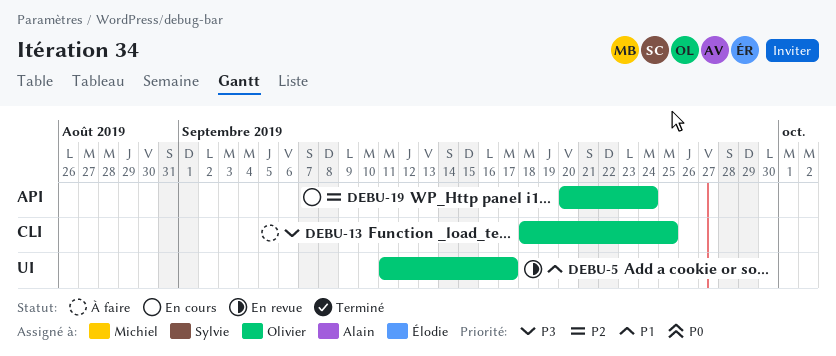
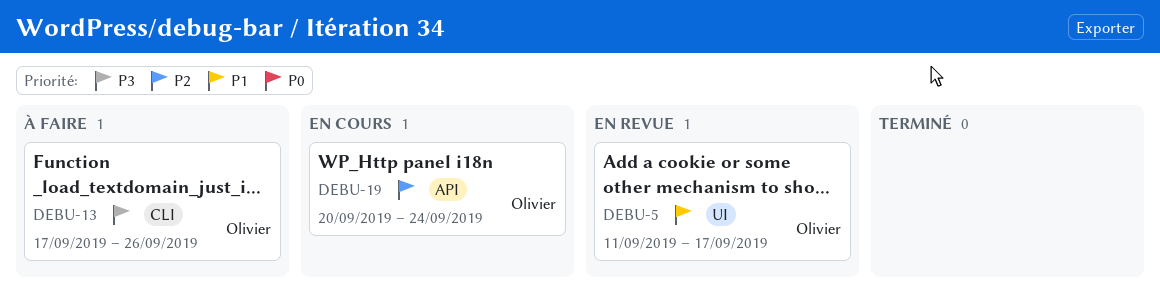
DEBU-13, start: Sep 18 -> Sep 17
DEBU-13, due: Sep 25 -> Sep 26

